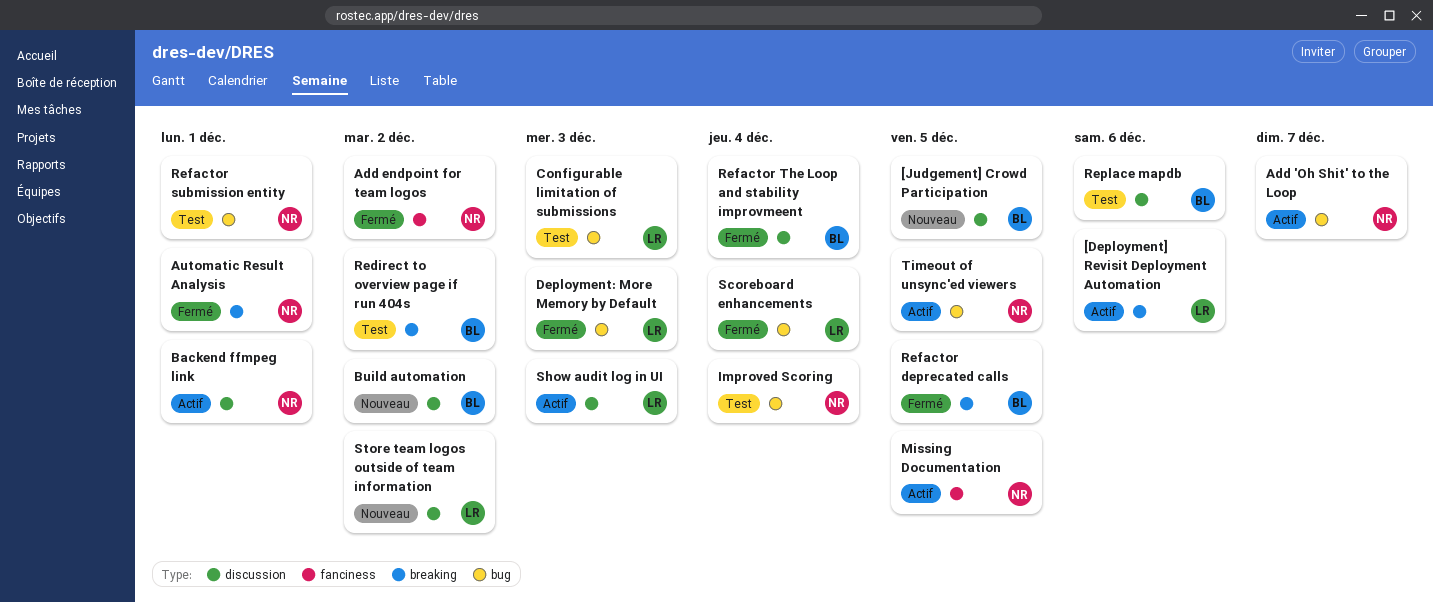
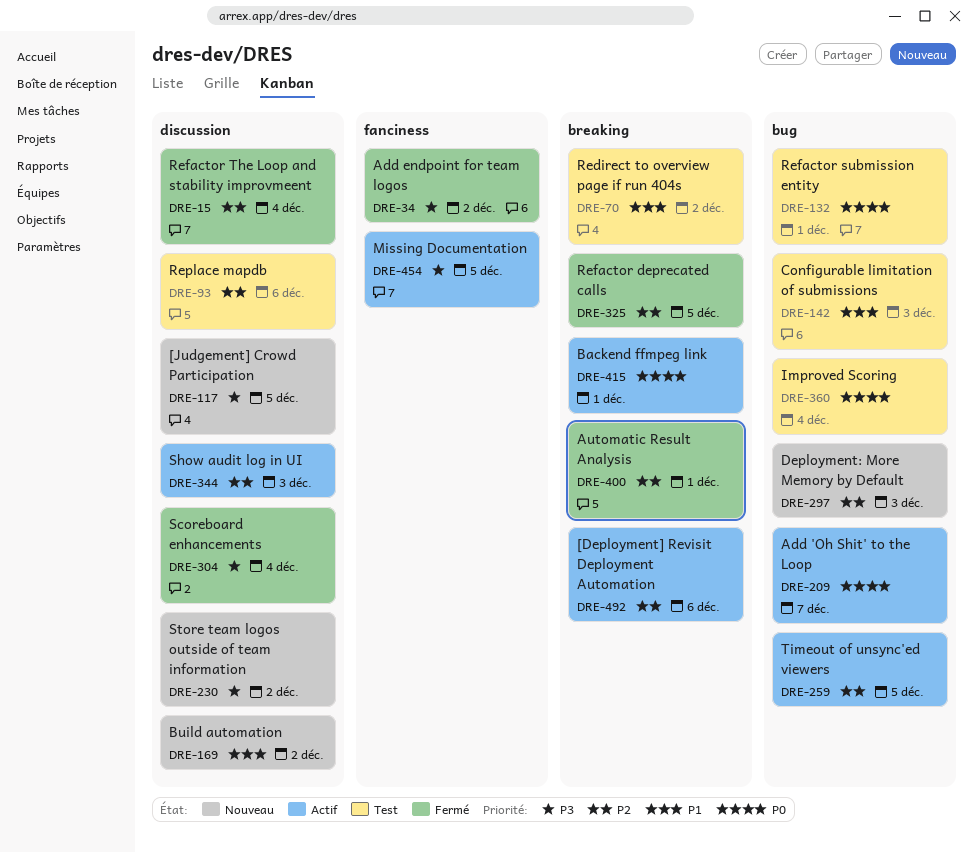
Backend ffmpeg link, label: discussion -> breaking
Deployment: More Memory by Default, status: Fermé -> Nouveau
Scoreboard enhancements, label: bug -> discussion

